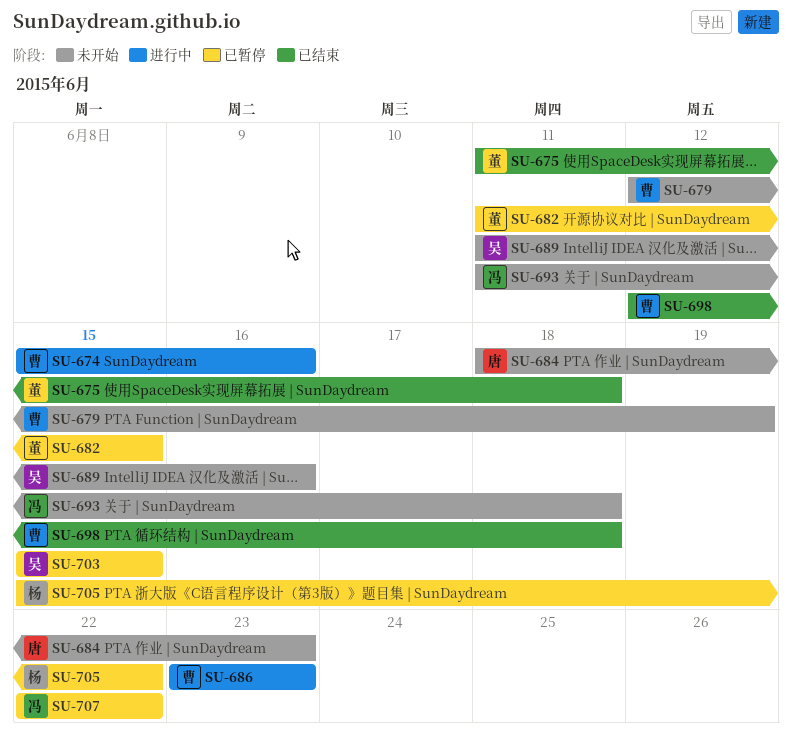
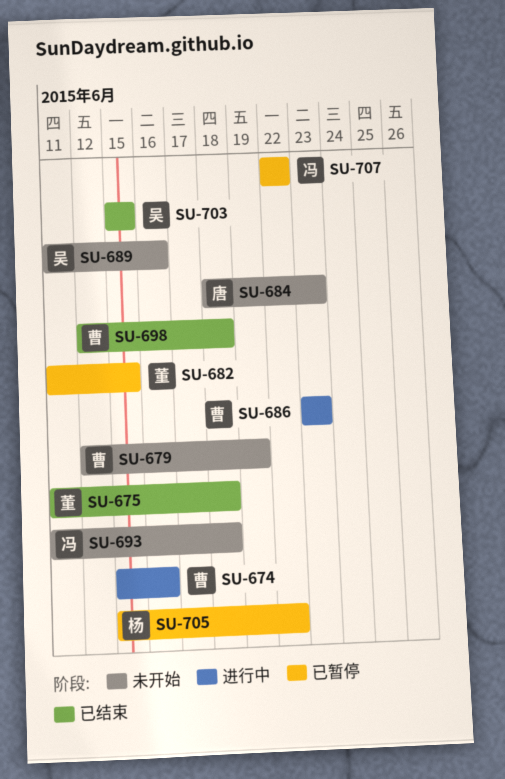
SU-703, status: 已暂停 -> 已结束

